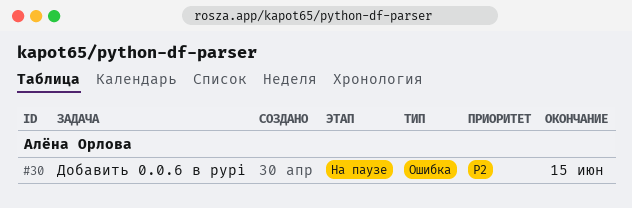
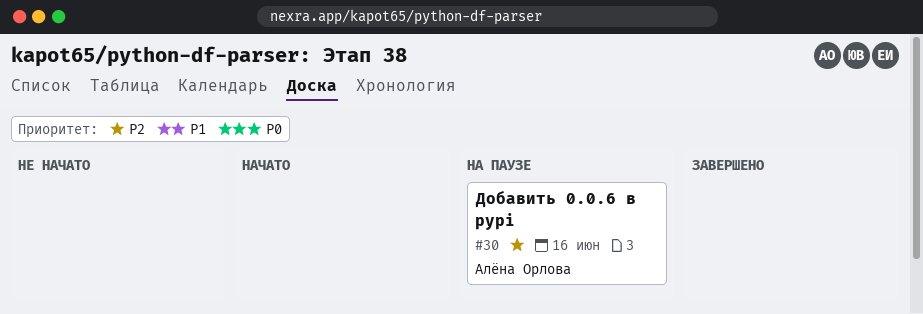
#30, due: Jun 15 -> Jun 16

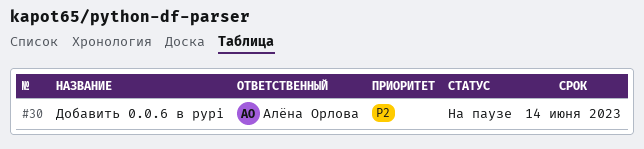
#30, due: Jun 16 -> Jun 14

